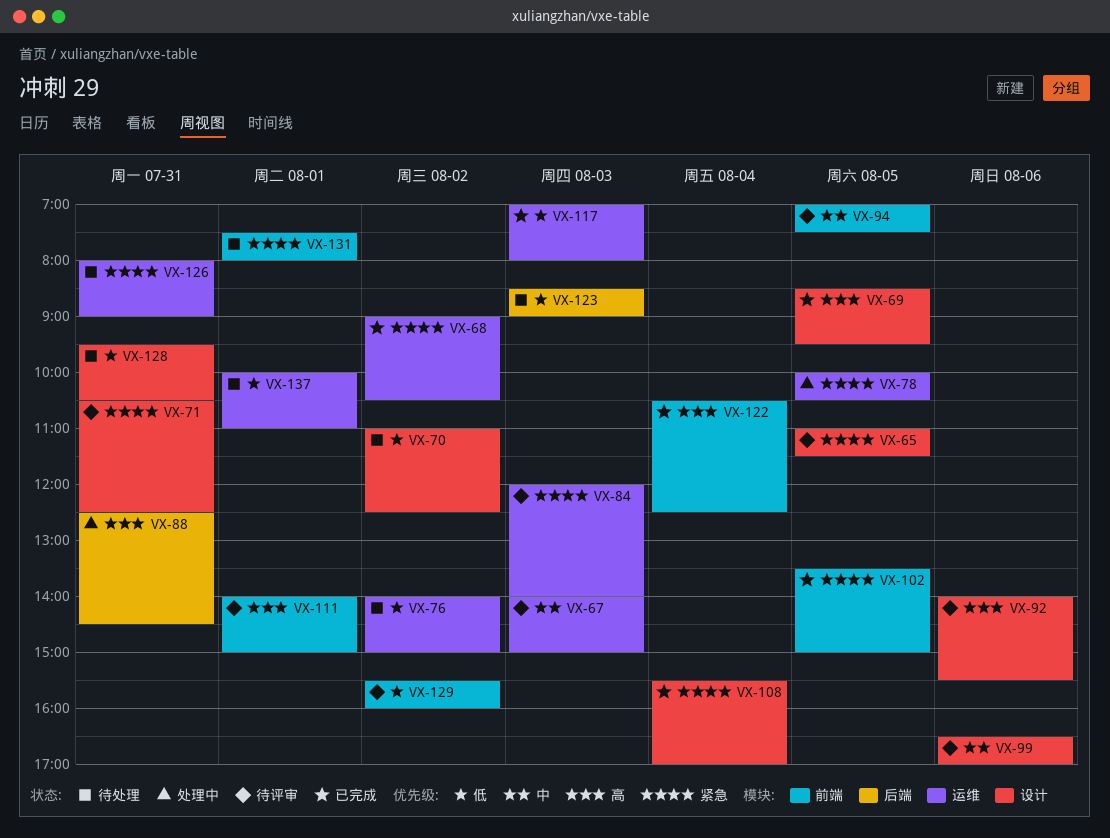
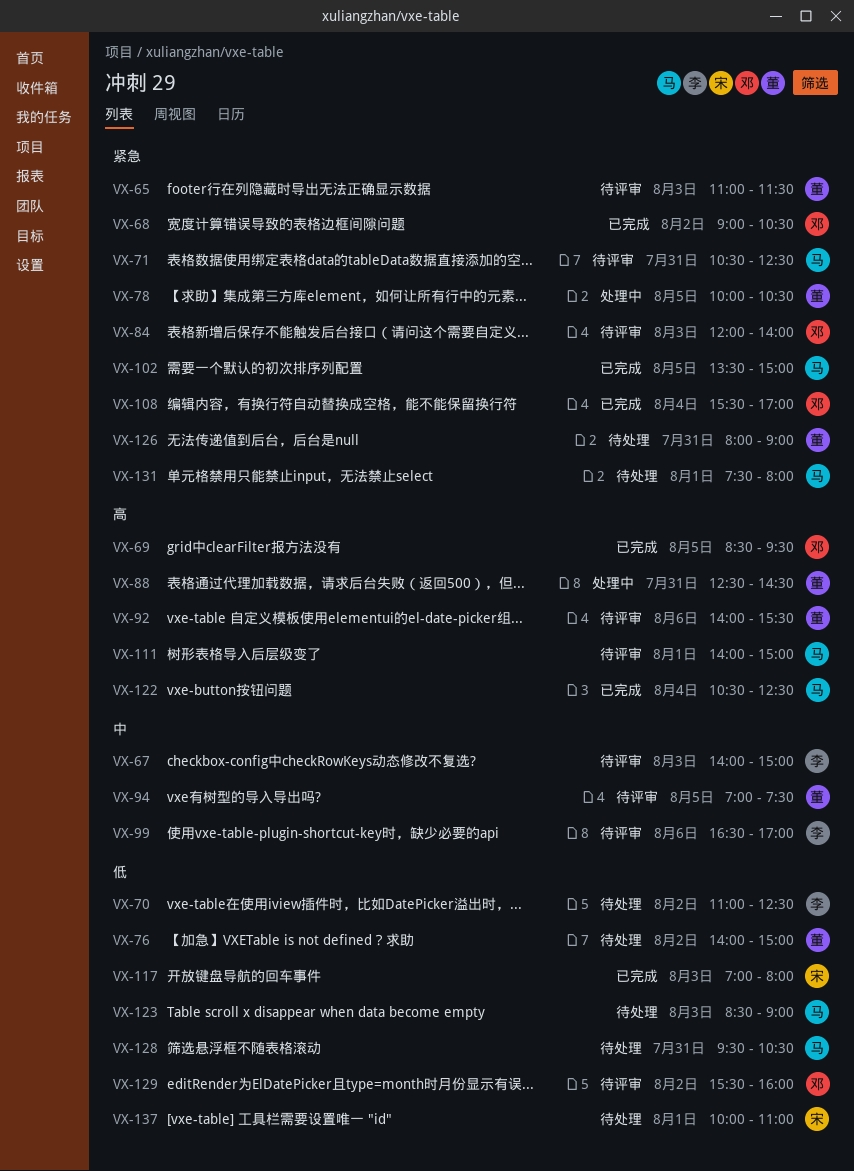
VX-65, day: Aug 5 -> Aug 3

